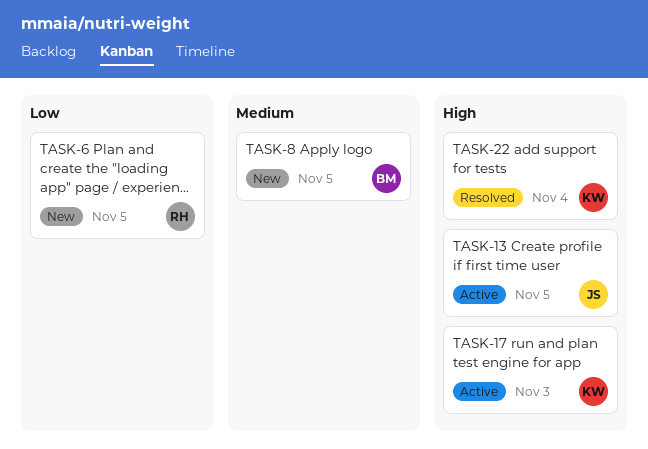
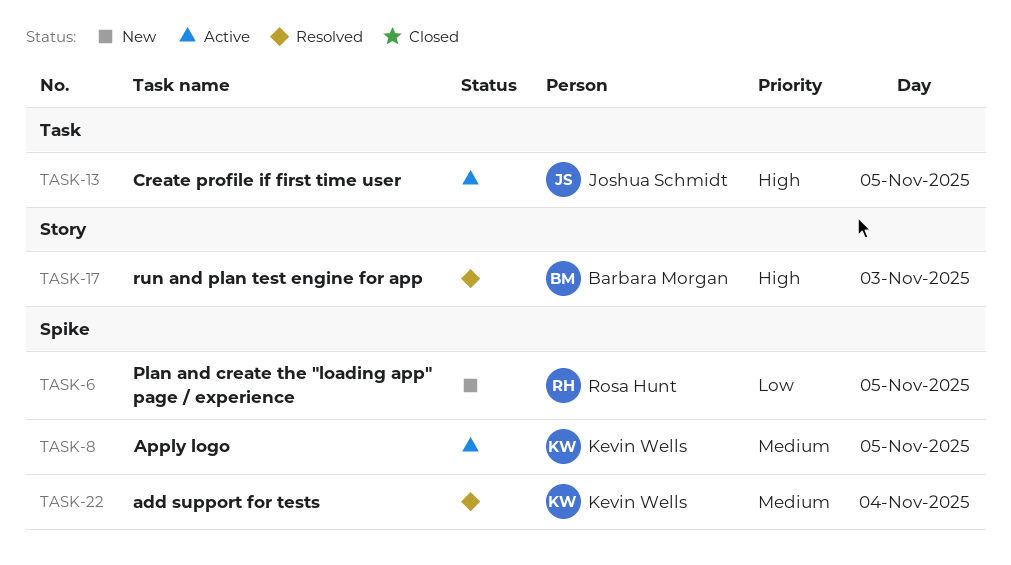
TASK-8, status: New -> Active
TASK-8, owner: Barbara Morgan -> Kevin Wells
TASK-17, status: Active -> Resolved
TASK-17, owner: Kevin Wells -> Barbara Morgan
TASK-22, priority: High -> Medium

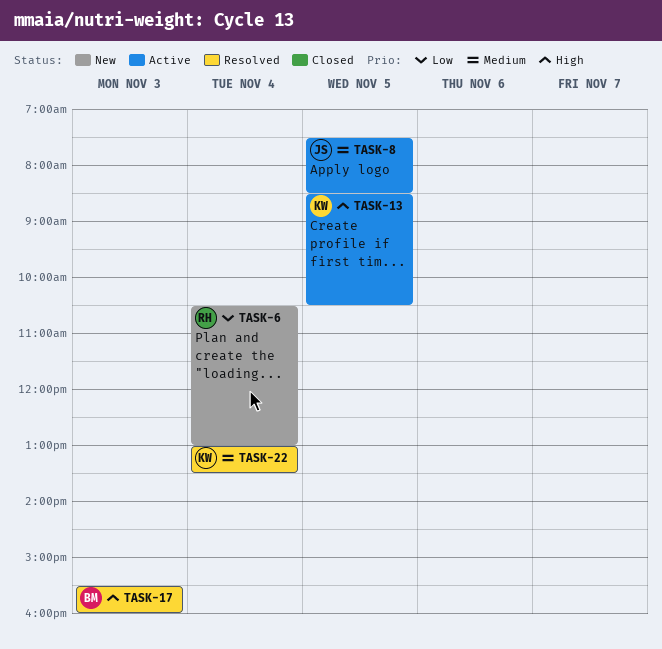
TASK-6, day: Nov 5 -> Nov 4
TASK-8, owner: Kevin Wells -> Joshua Schmidt
TASK-13, owner: Joshua Schmidt -> Kevin Wells

